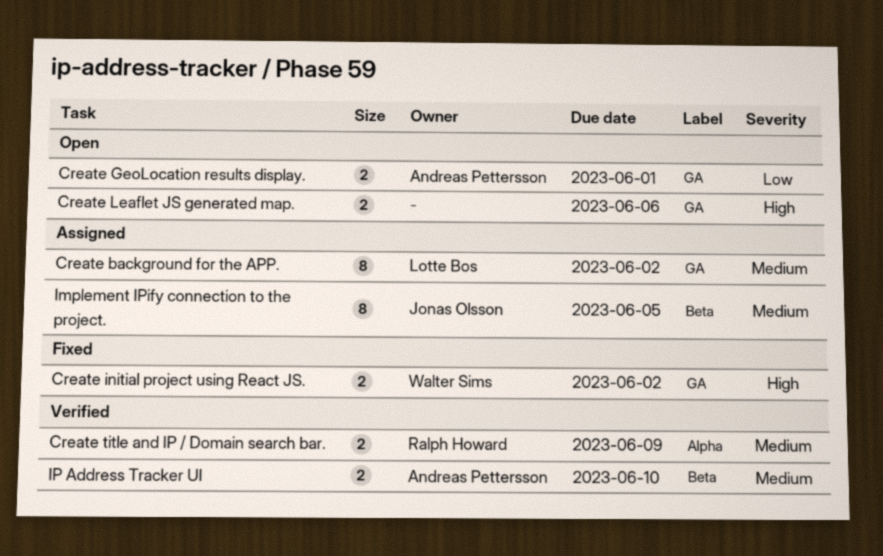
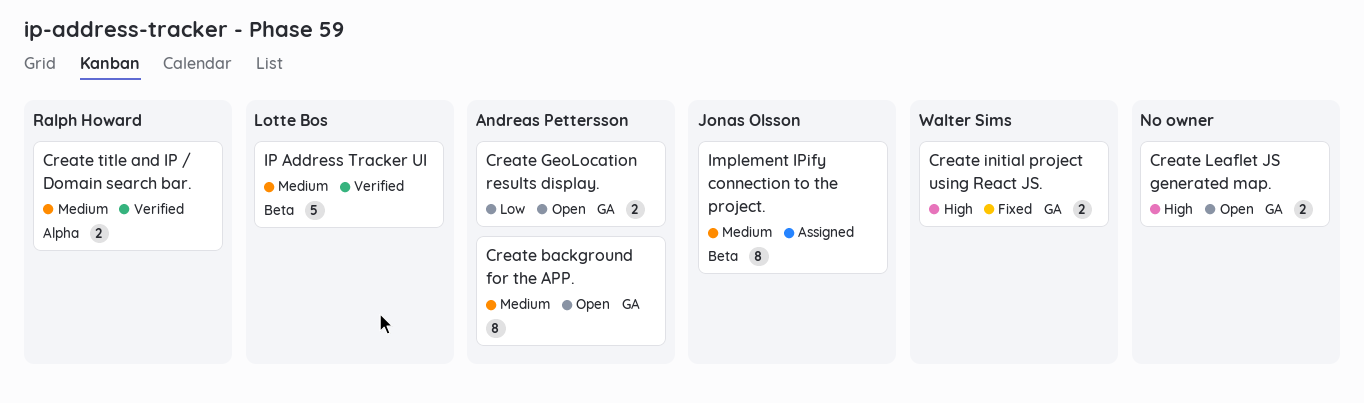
Create background for the APP., status: Assigned -> Open
Create background for the APP., owner: Lotte Bos -> Andreas Pettersson
IP Address Tracker UI, owner: Andreas Pettersson -> Lotte Bos
IP Address Tracker UI, estimate: 2 -> 5

